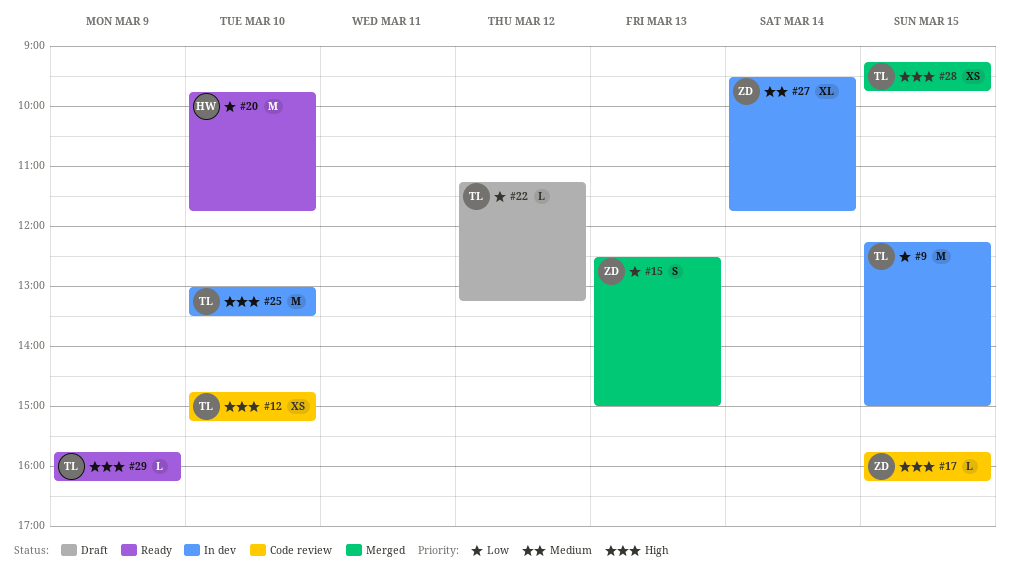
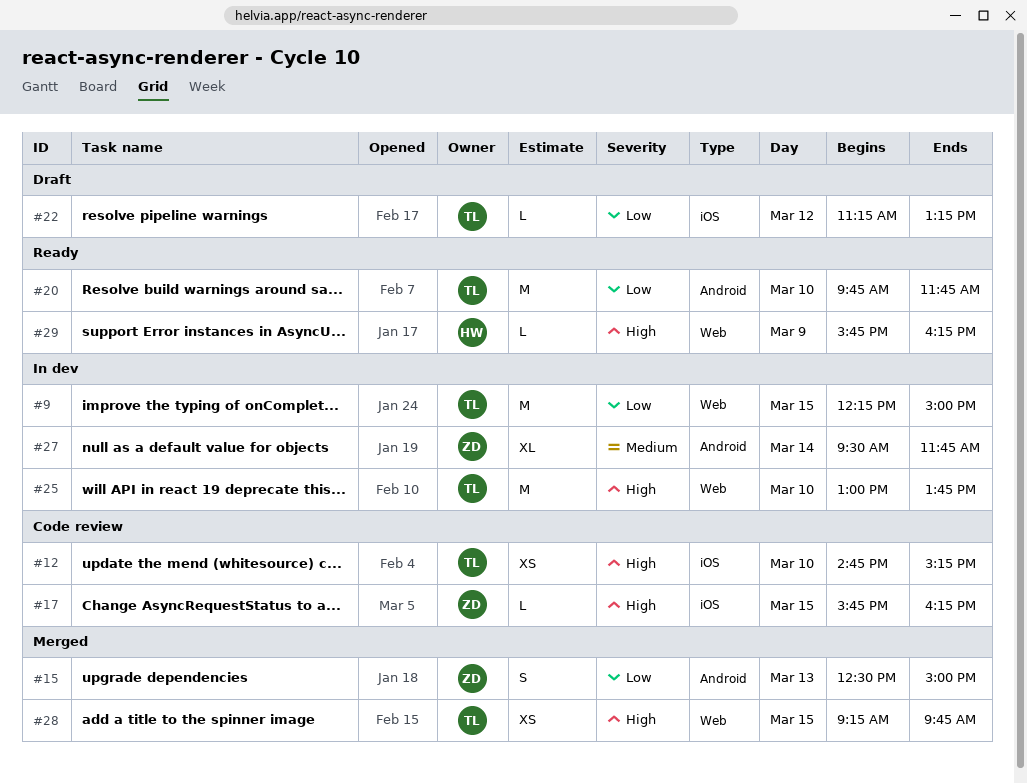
#20, owner: HW -> TL
#25, ends: 13:30 -> 13:45
#29, owner: TL -> HW

